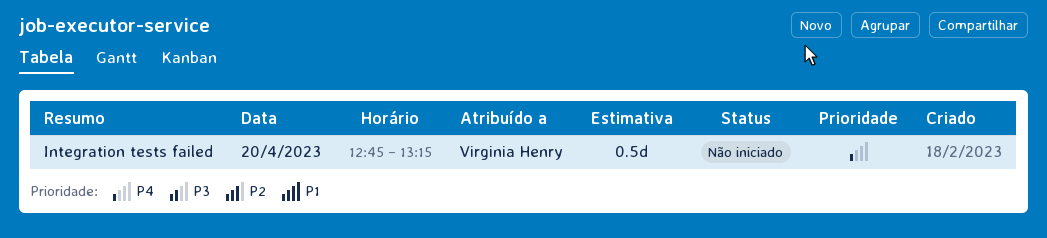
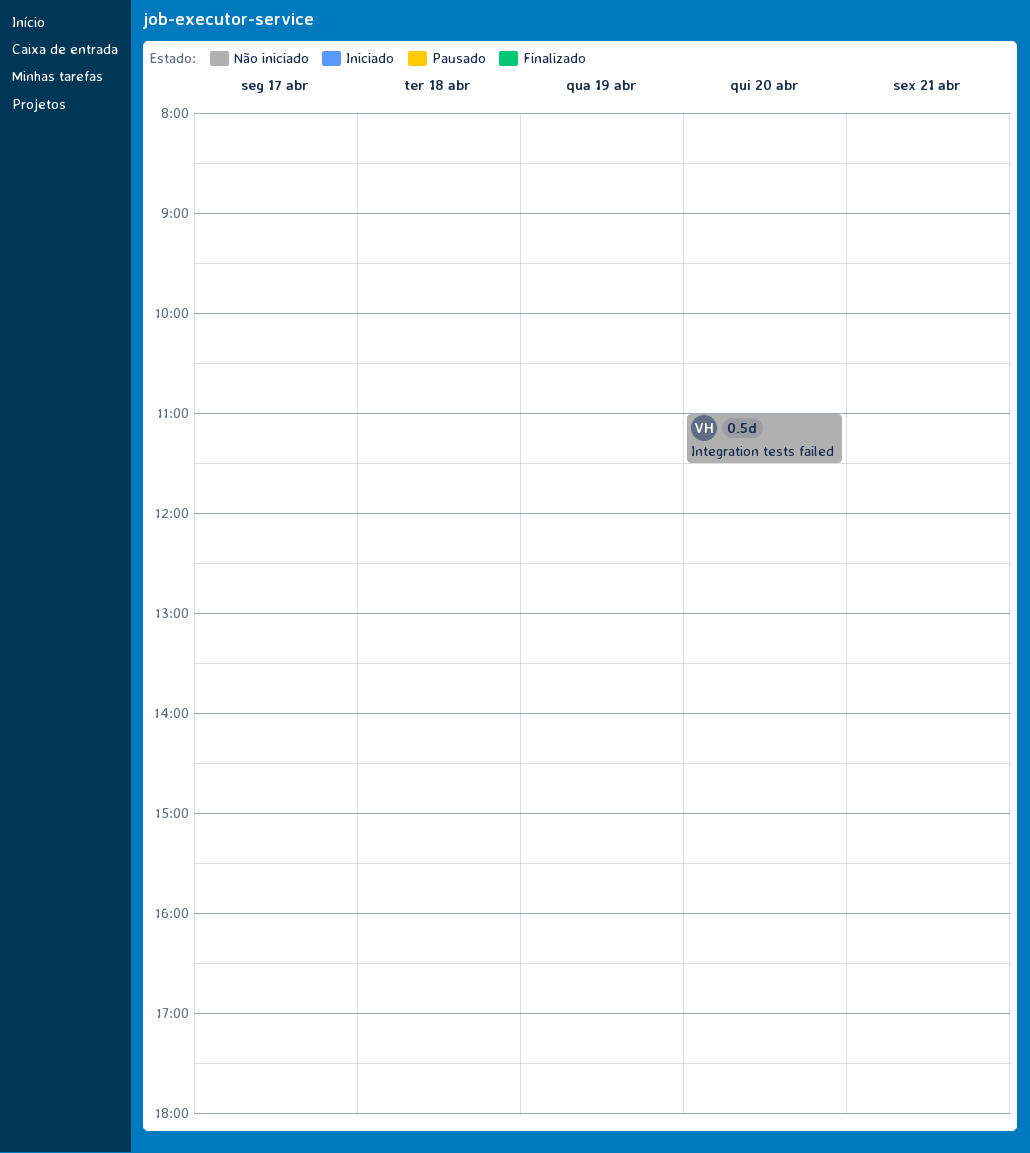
Integration tests failed, begins: 12:45 -> 11:00
Integration tests failed, ends: 13:15 -> 11:30

